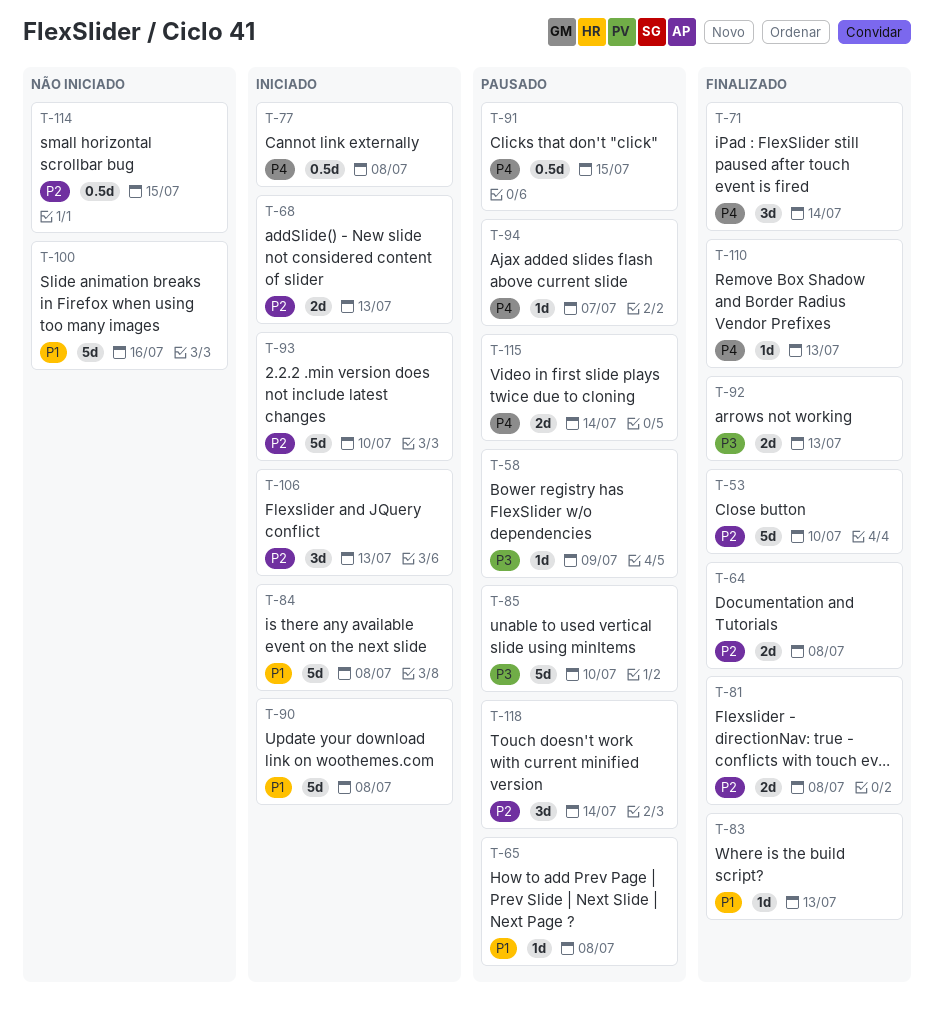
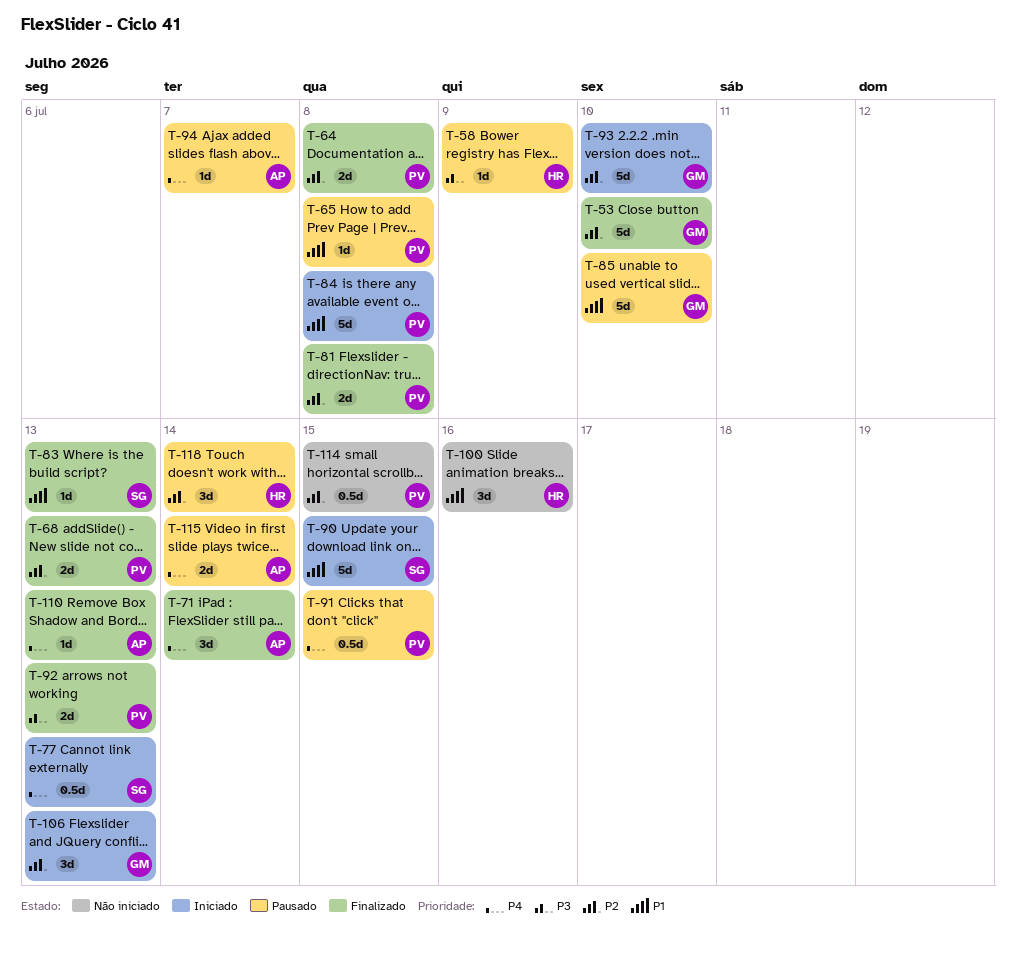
T-68, status: Iniciado -> Finalizado
T-77, due: Jul 8 -> Jul 13
T-85, priority: P3 -> P1
T-90, due: Jul 8 -> Jul 15
T-100, estimate: 5d -> 3d

